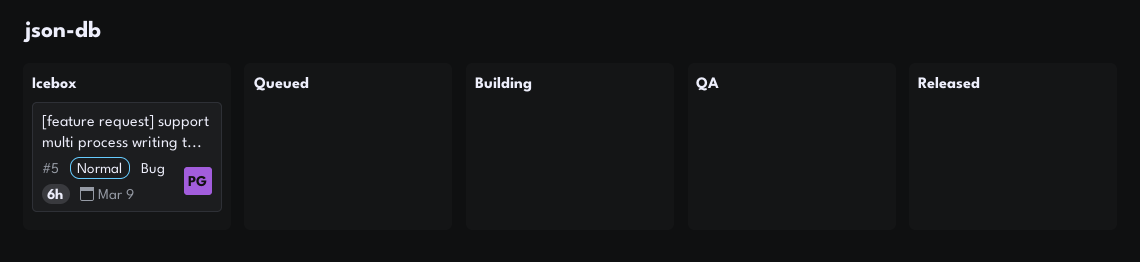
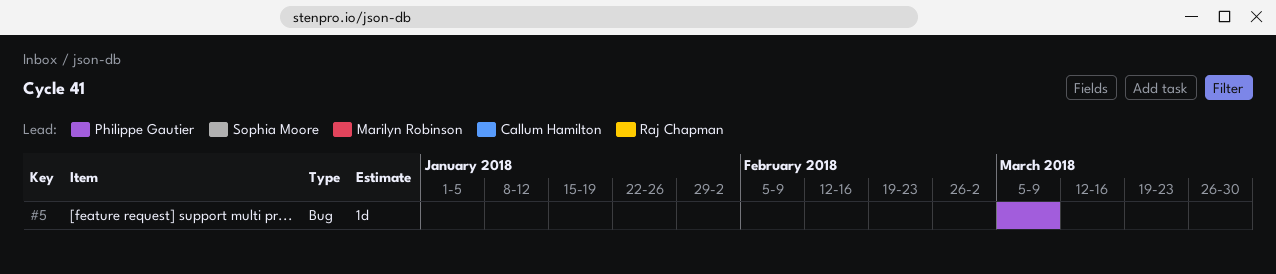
#5, estimate: 6h -> 1d

